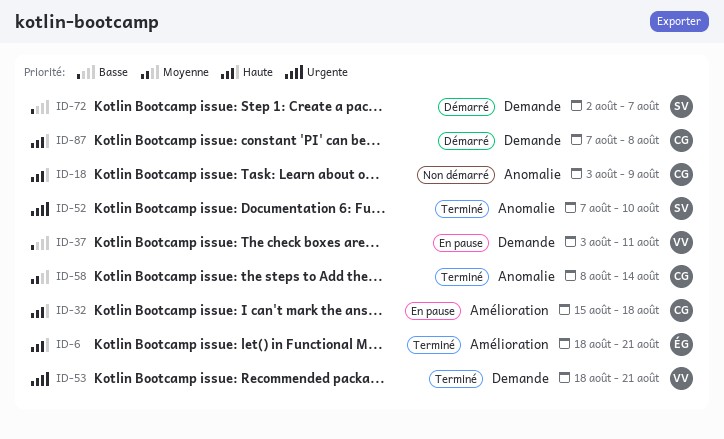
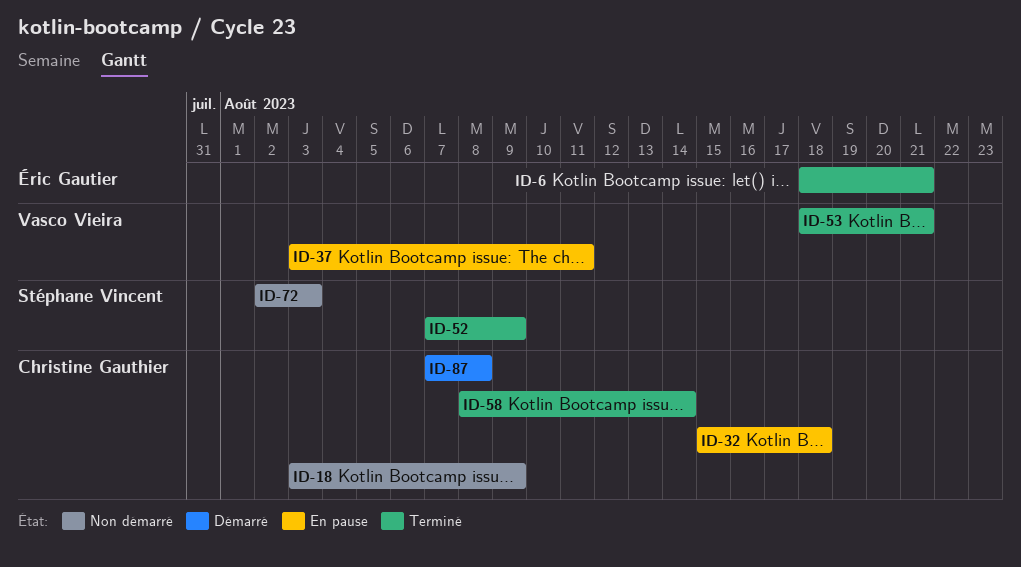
ID-52, due: Aug 10 -> Aug 9
ID-72, status: Démarré -> Non démarré
ID-72, due: Aug 7 -> Aug 3

